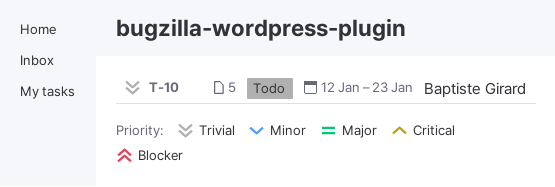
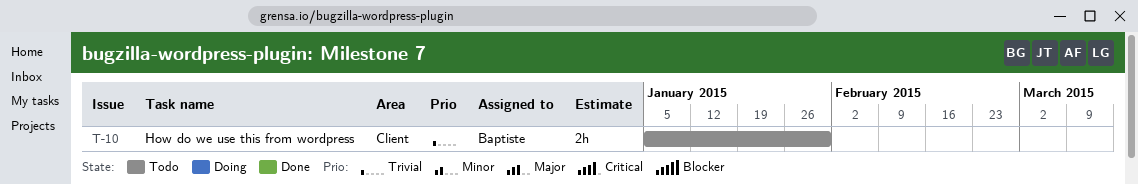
T-10, start: Jan 12 -> Jan 5
T-10, due: Jan 23 -> Jan 30

